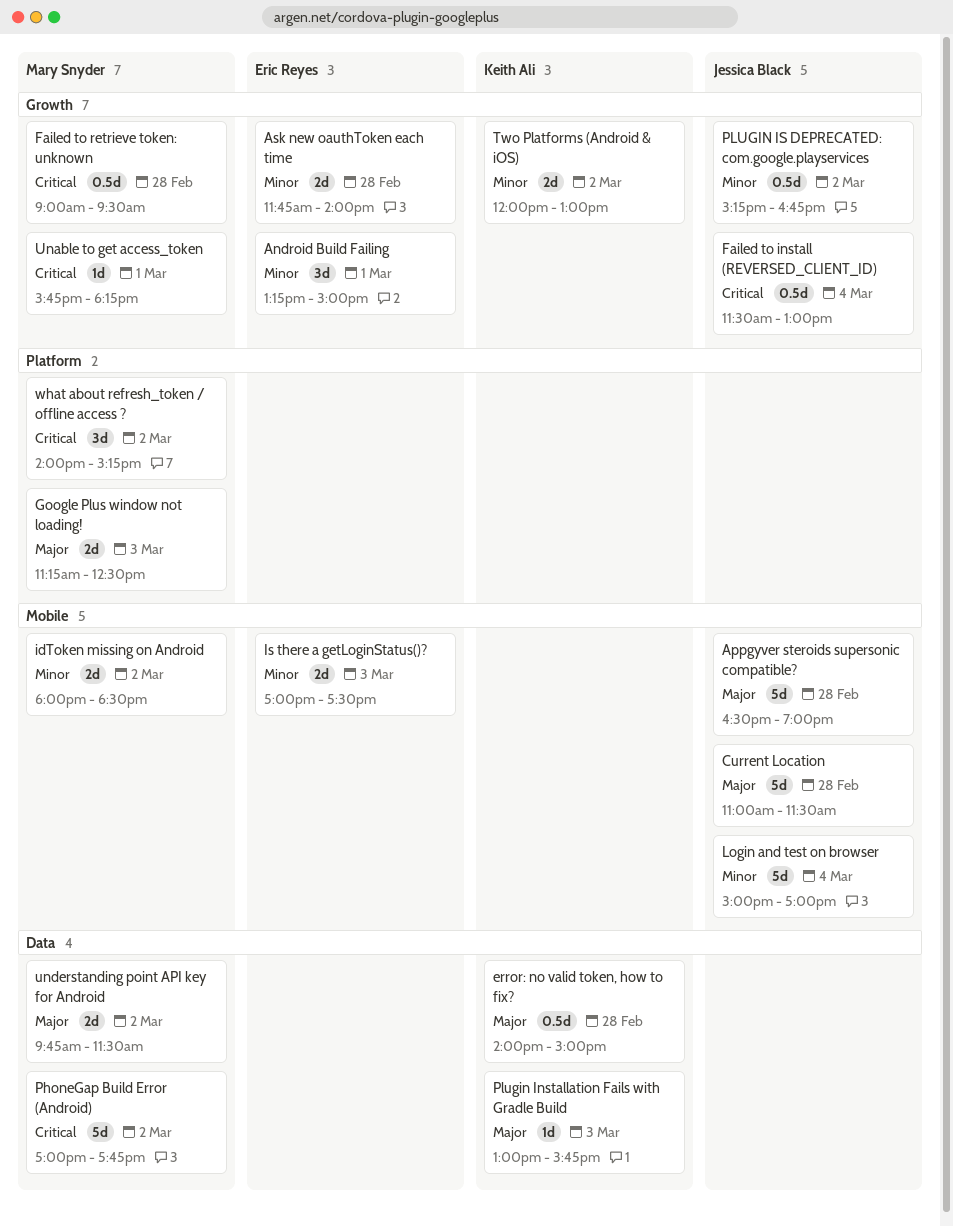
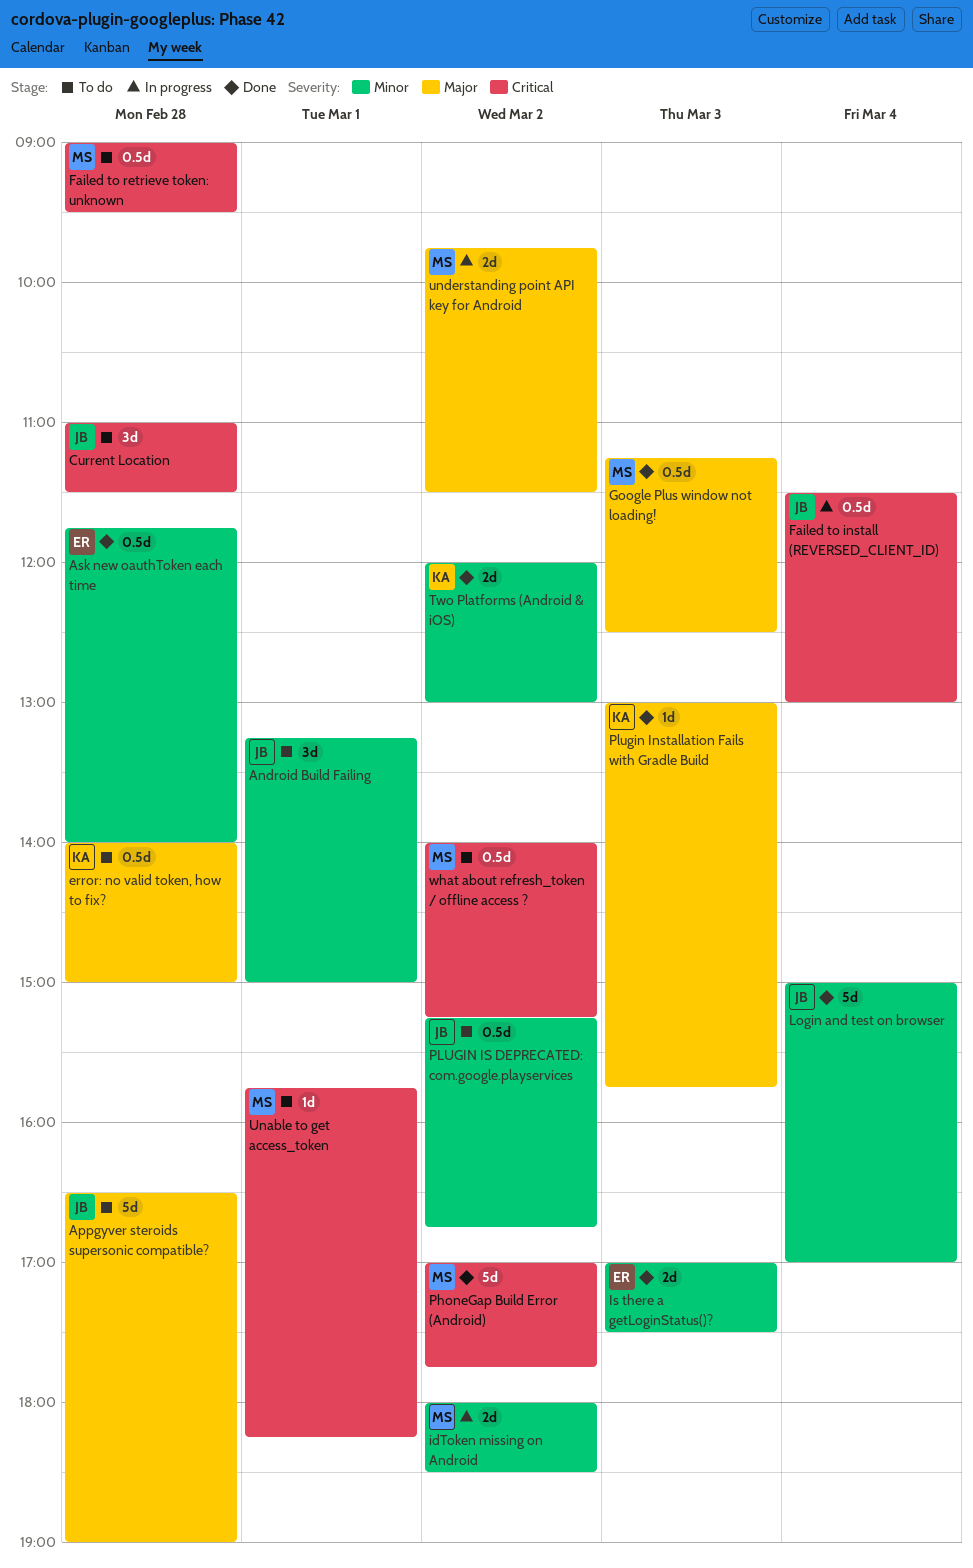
Android Build Failing, owner: Eric Reyes -> Jessica Black
Ask new oauthToken each time, estimate: 2d -> 0.5d
Current Location, priority: Major -> Critical
Current Location, estimate: 5d -> 3d
Google Plus window not loading!, estimate: 2d -> 0.5d
what about refresh_token / offline access ?, estimate: 3d -> 0.5d

